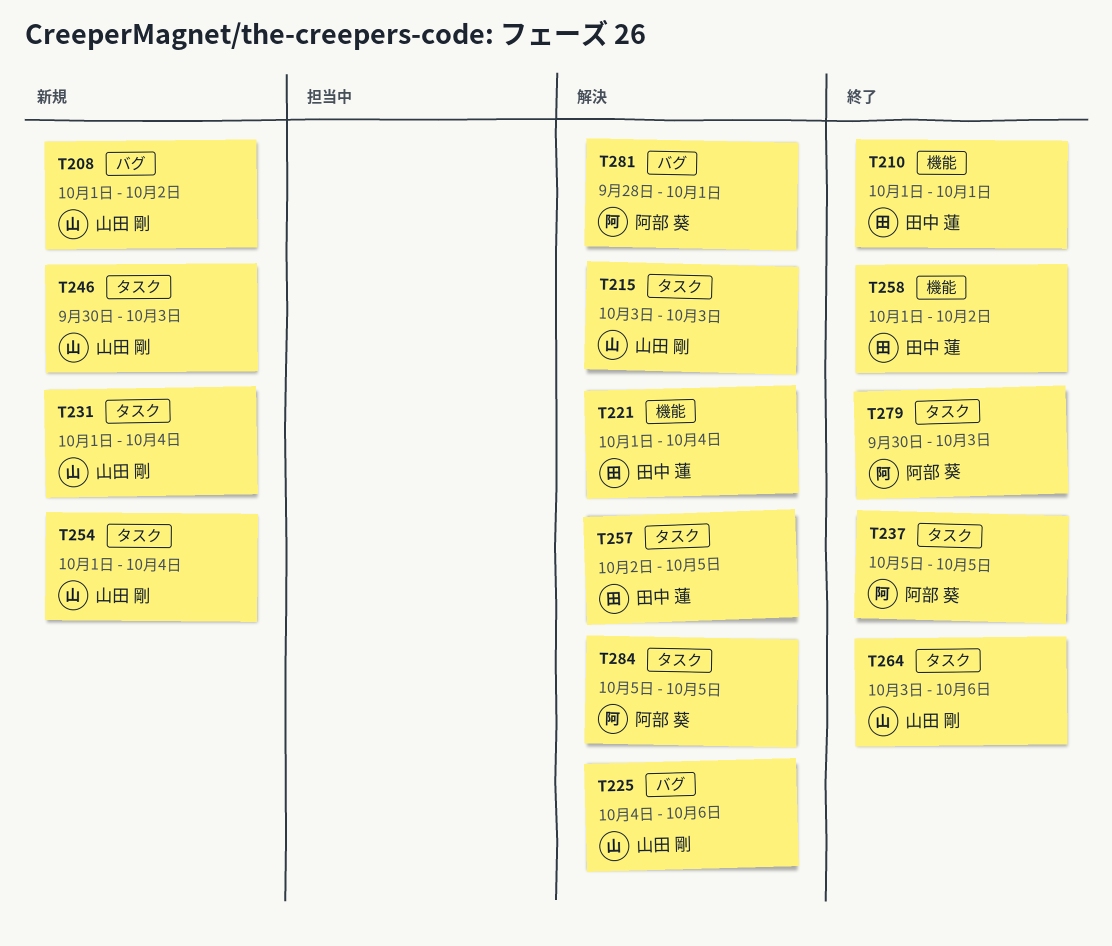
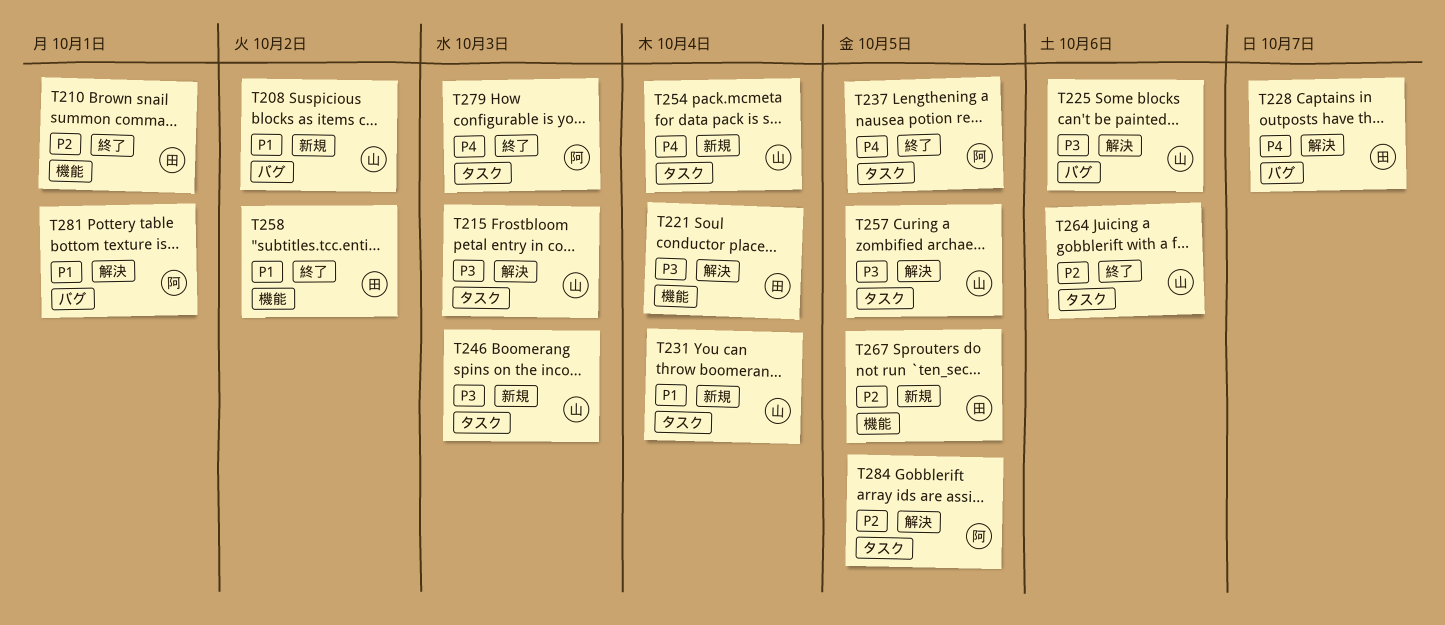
T228: none -> present
T257, owner: 田中 蓮 -> 山田 剛
T267: none -> present

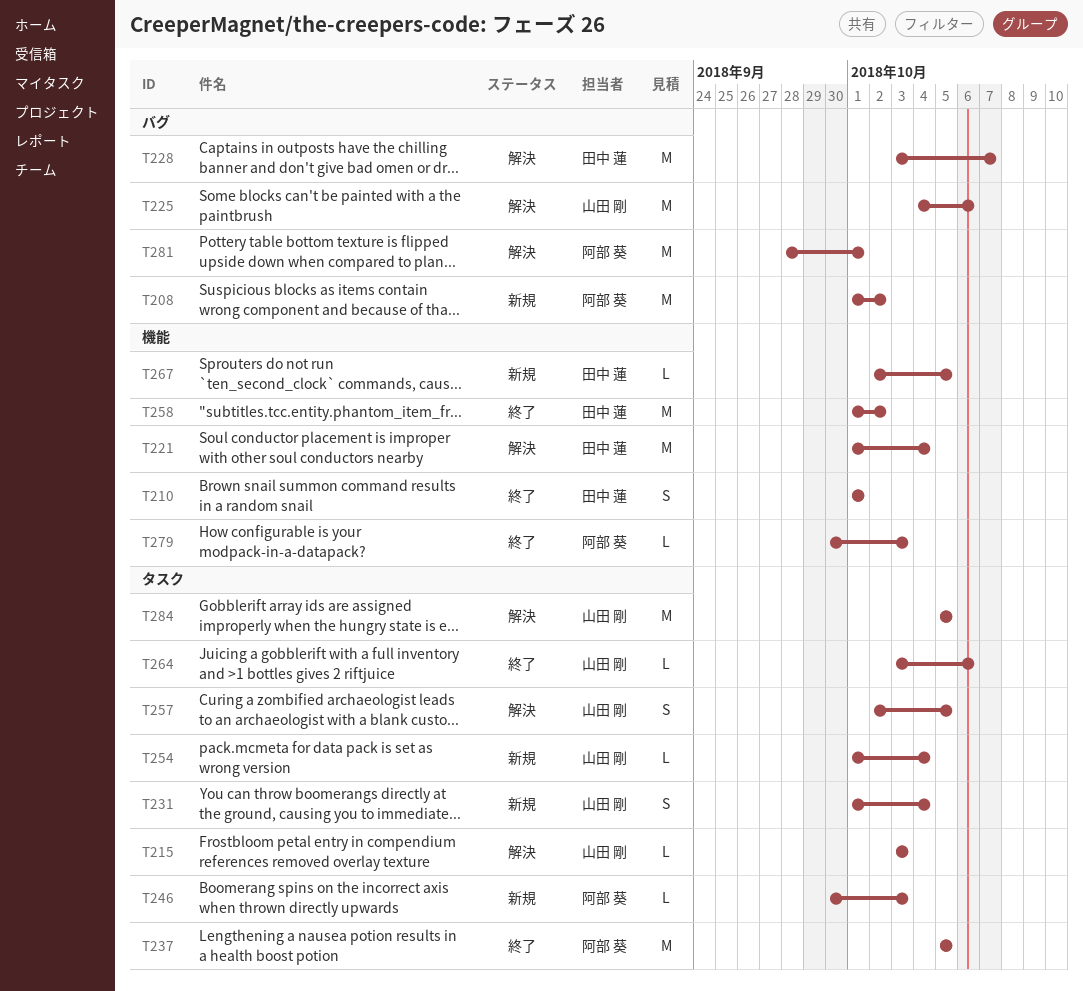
T208, owner: 山田 剛 -> 阿部 葵
T246, owner: 山田 剛 -> 阿部 葵
T279, label: タスク -> 機能
T284, owner: 阿部 葵 -> 山田 剛

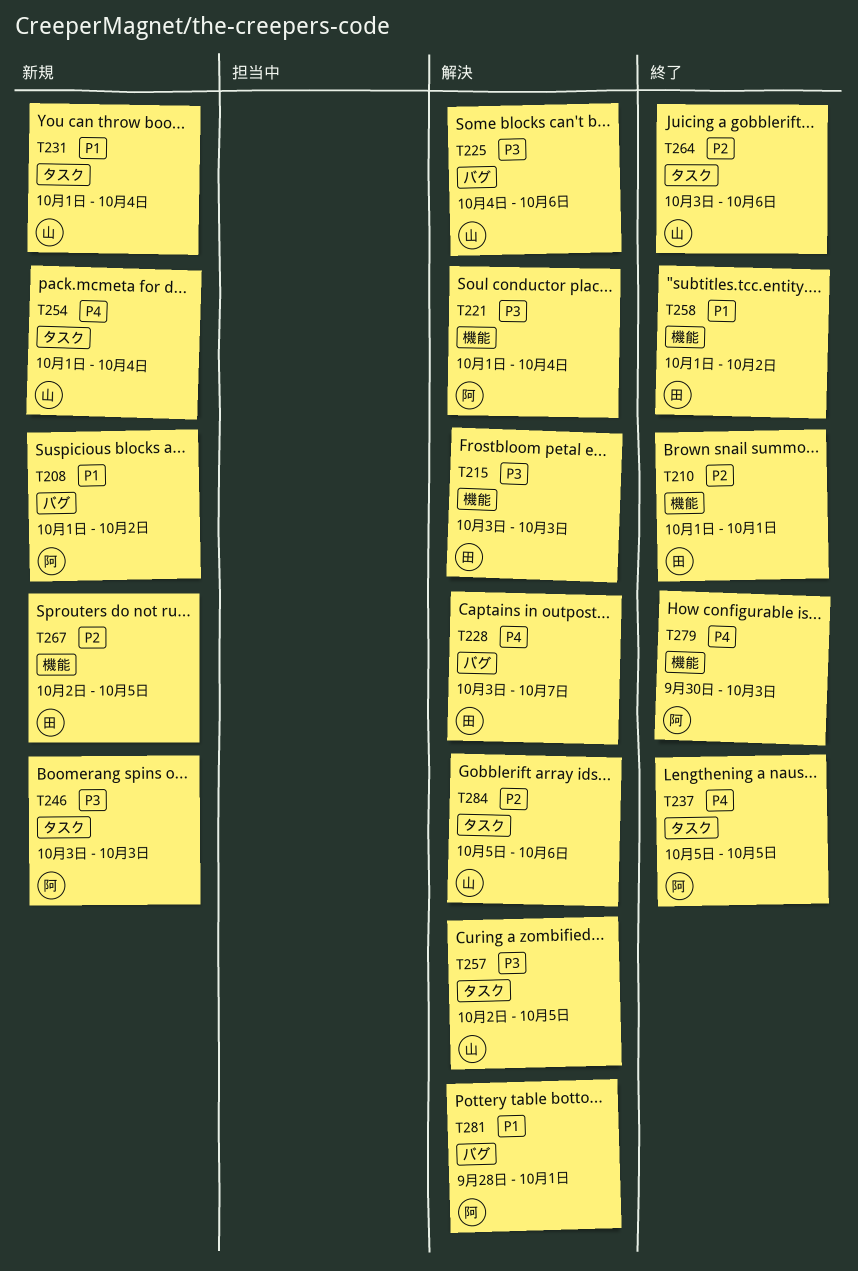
T215, owner: 山田 剛 -> 田中 蓮
T215, label: タスク -> 機能
T221, owner: 田中 蓮 -> 阿部 葵
T246, start: Sep 30 -> Oct 3
T284, due: Oct 5 -> Oct 6

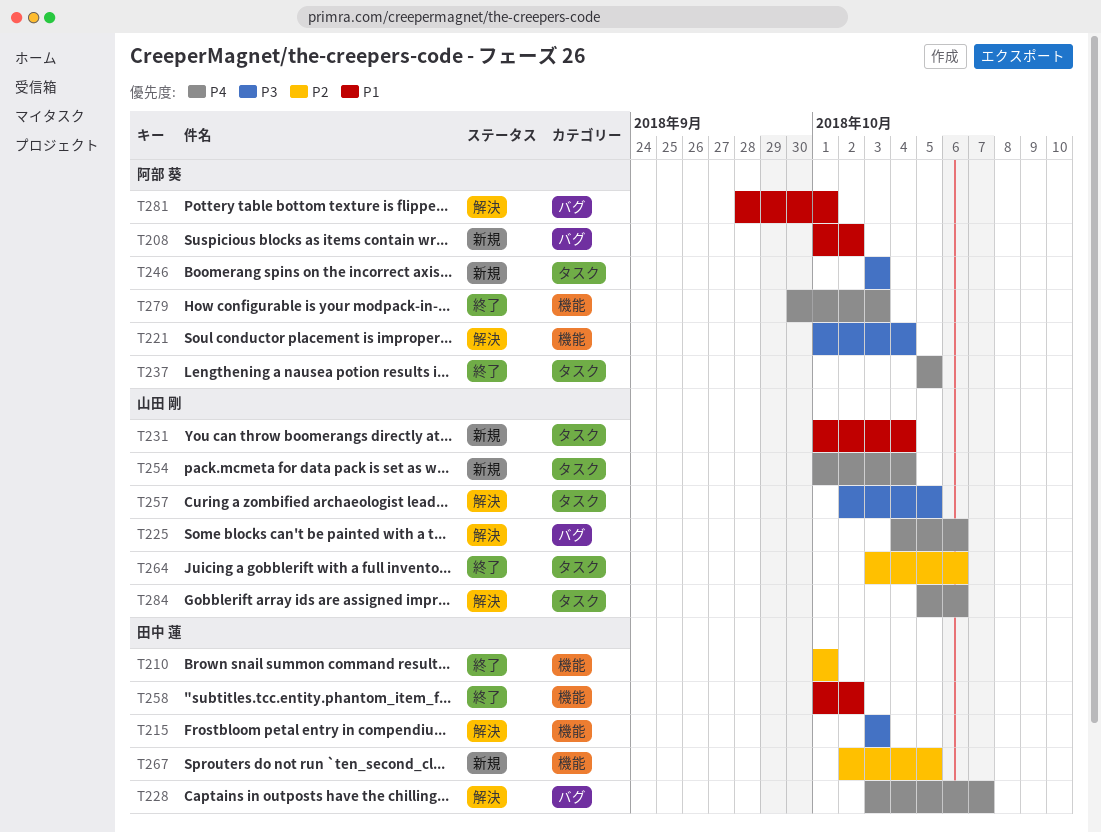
T225, priority: P3 -> P4
T284, priority: P2 -> P4

